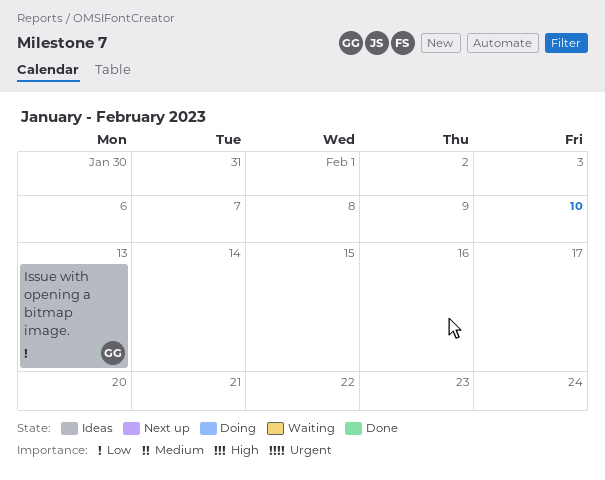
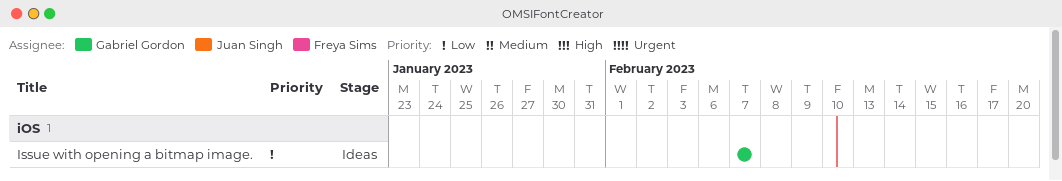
Issue with opening a bitmap image., due: Feb 13 -> Feb 7

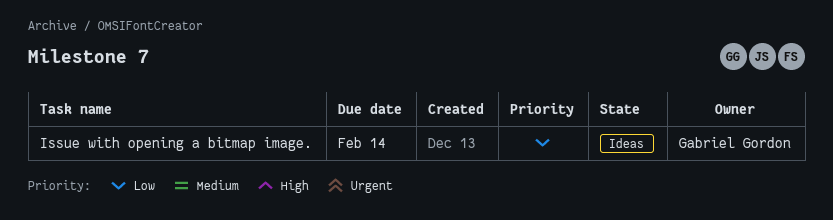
Issue with opening a bitmap image., due: Feb 7 -> Feb 14

